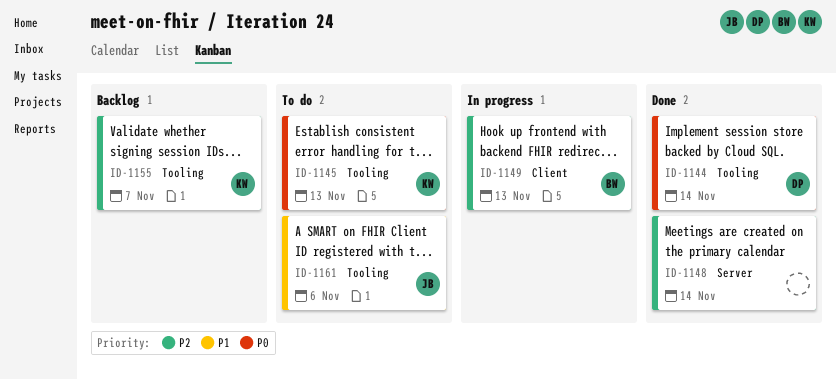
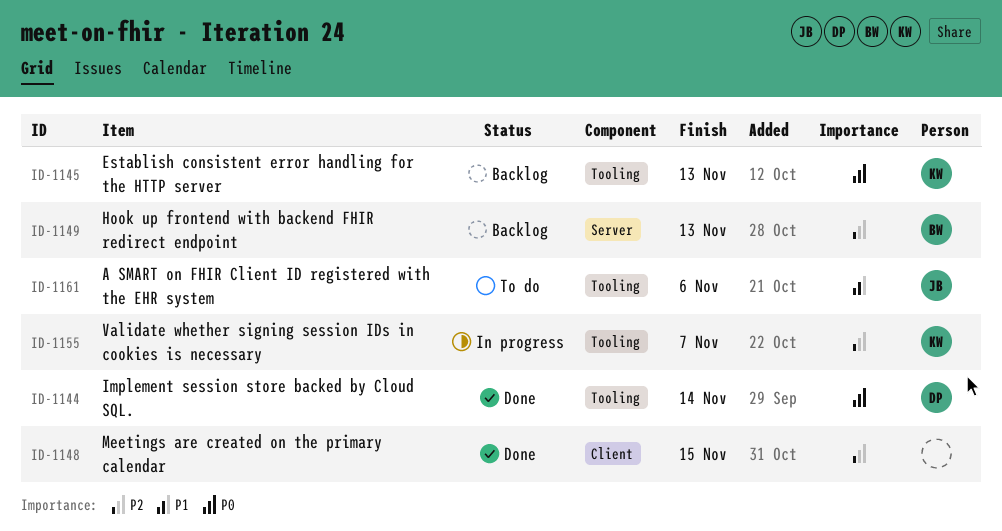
ID-1145, status: To do -> Backlog
ID-1148, label: Server -> Client
ID-1148, due: Nov 14 -> Nov 15
ID-1149, status: In progress -> Backlog
ID-1149, label: Client -> Server
ID-1155, status: Backlog -> In progress

